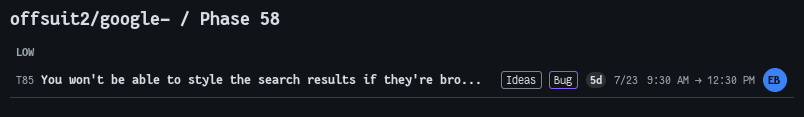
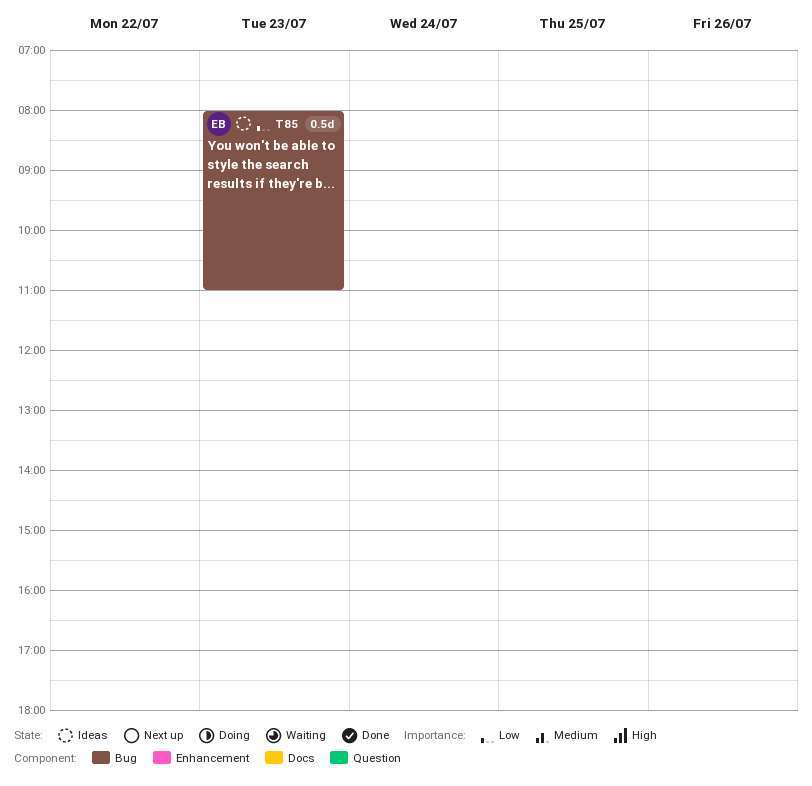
T85, estimate: 5d -> 0.5d
T85, begins: 09:30 -> 08:00
T85, ends: 12:30 -> 11:00

